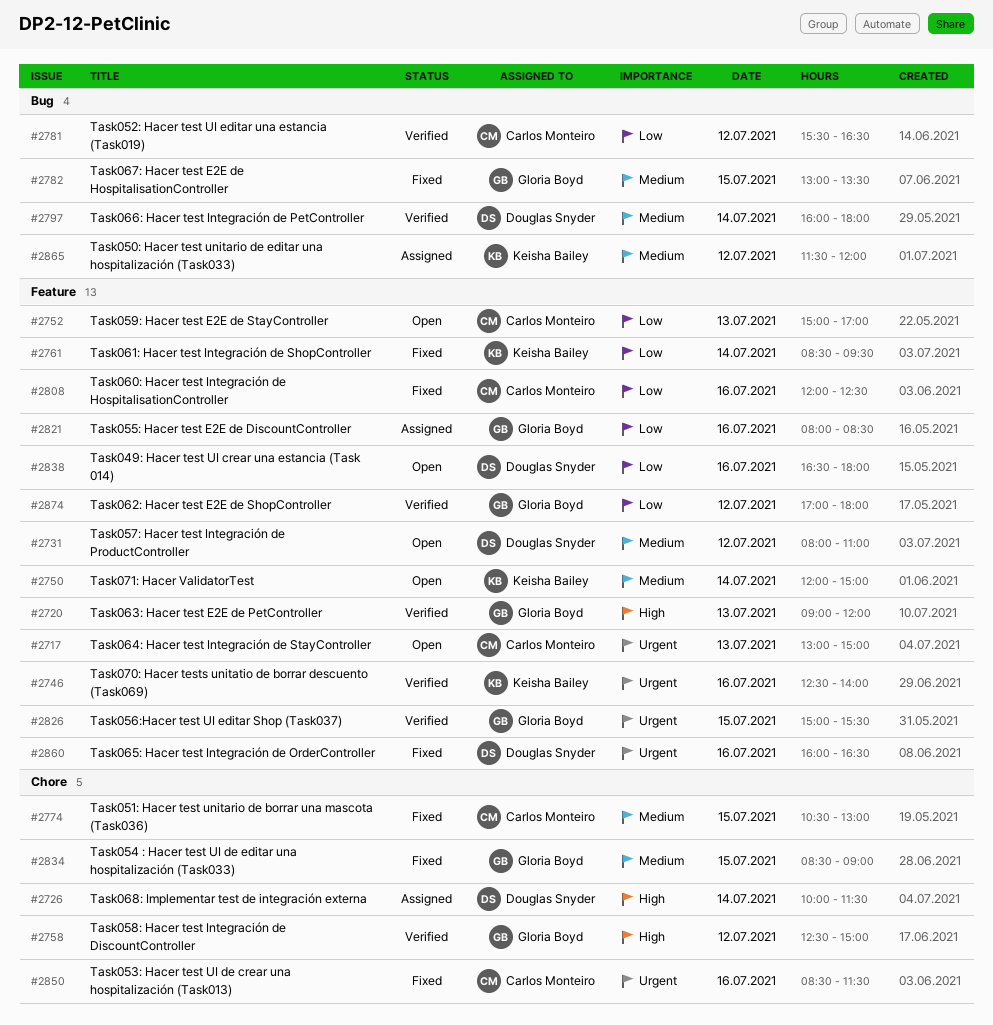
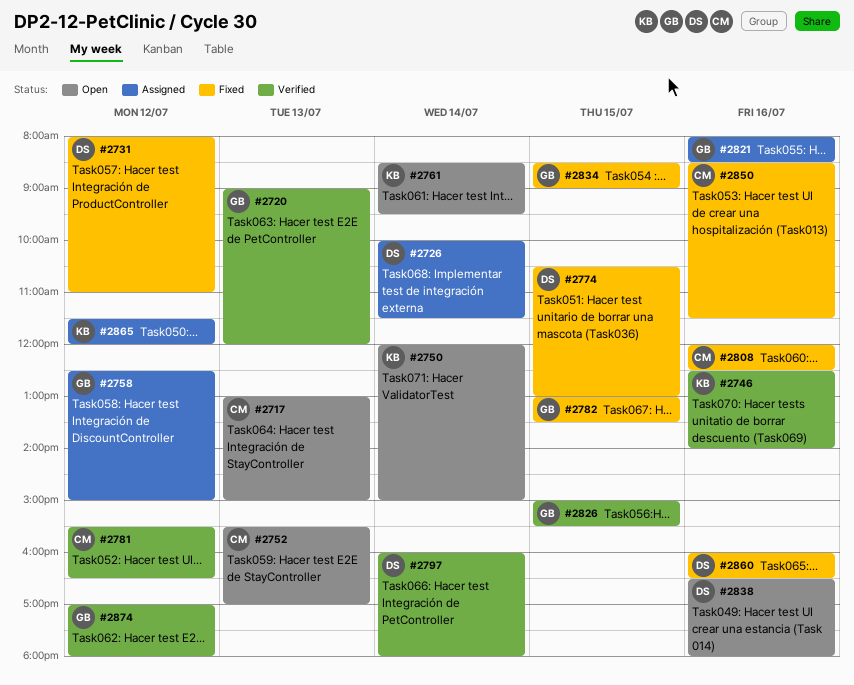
#2731, status: Open -> Fixed
#2752, begins: 15:00 -> 15:30
#2758, status: Verified -> Assigned
#2761, status: Fixed -> Open
#2774, owner: Carlos Monteiro -> Douglas Snyder

